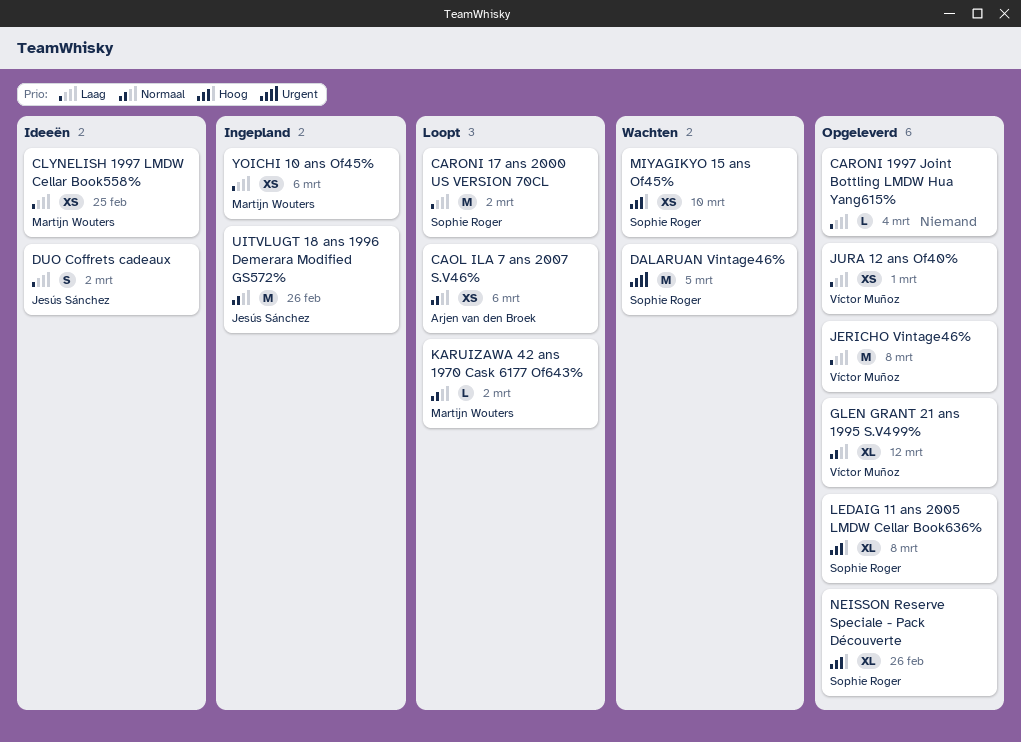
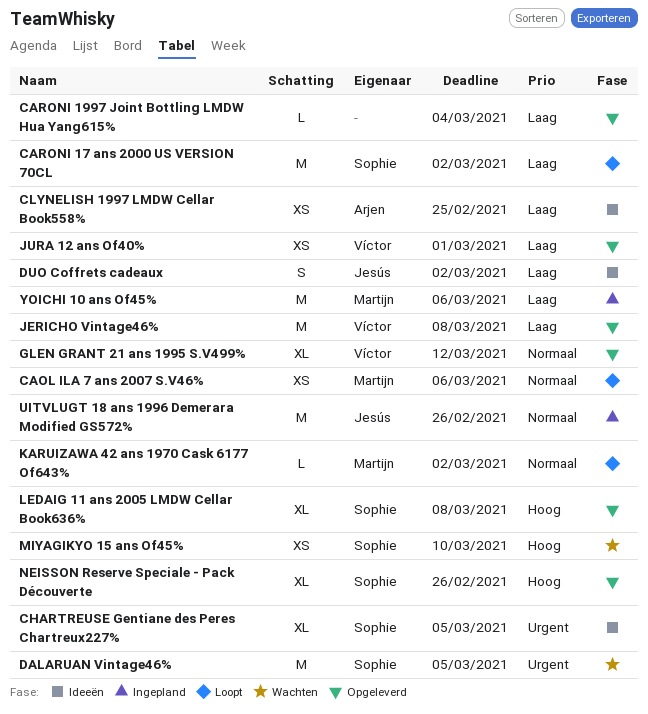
CAOL ILA 7 ans 2007 S.V46%, owner: Arjen van den Broek -> Martijn Wouters
CHARTREUSE Gentiane des Peres Chartreux227%: none -> present
CLYNELISH 1997 LMDW Cellar Book558%, owner: Martijn Wouters -> Arjen van den Broek
YOICHI 10 ans Of45%, estimate: XS -> M

